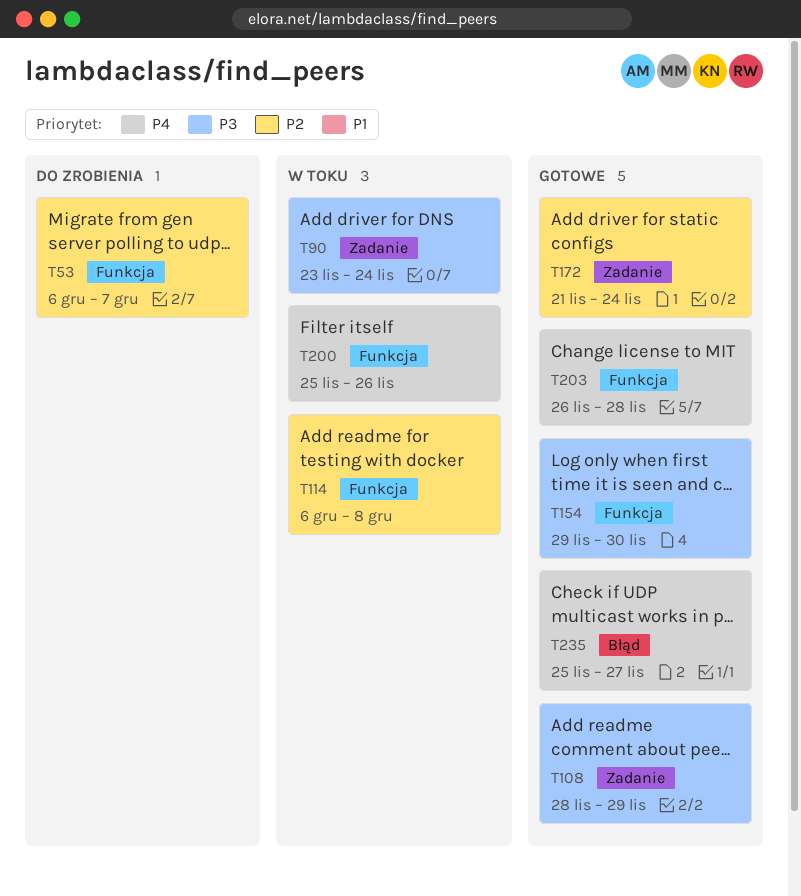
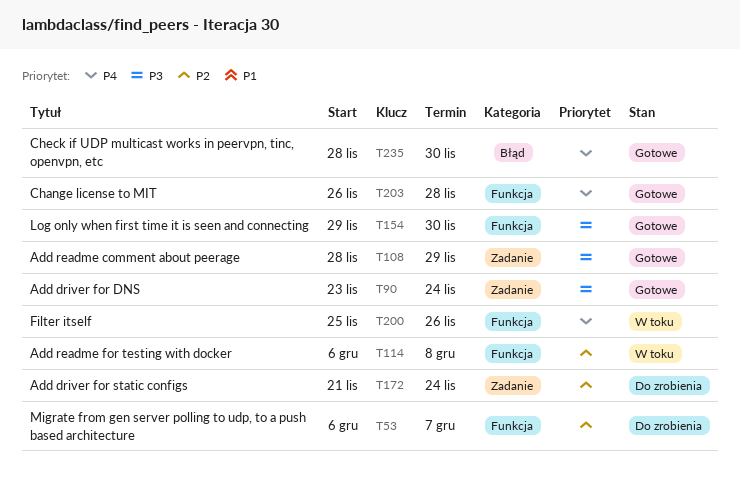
T90, status: W toku -> Gotowe
T172, status: Gotowe -> Do zrobienia
T235, start: Nov 25 -> Nov 28
T235, due: Nov 27 -> Nov 30

